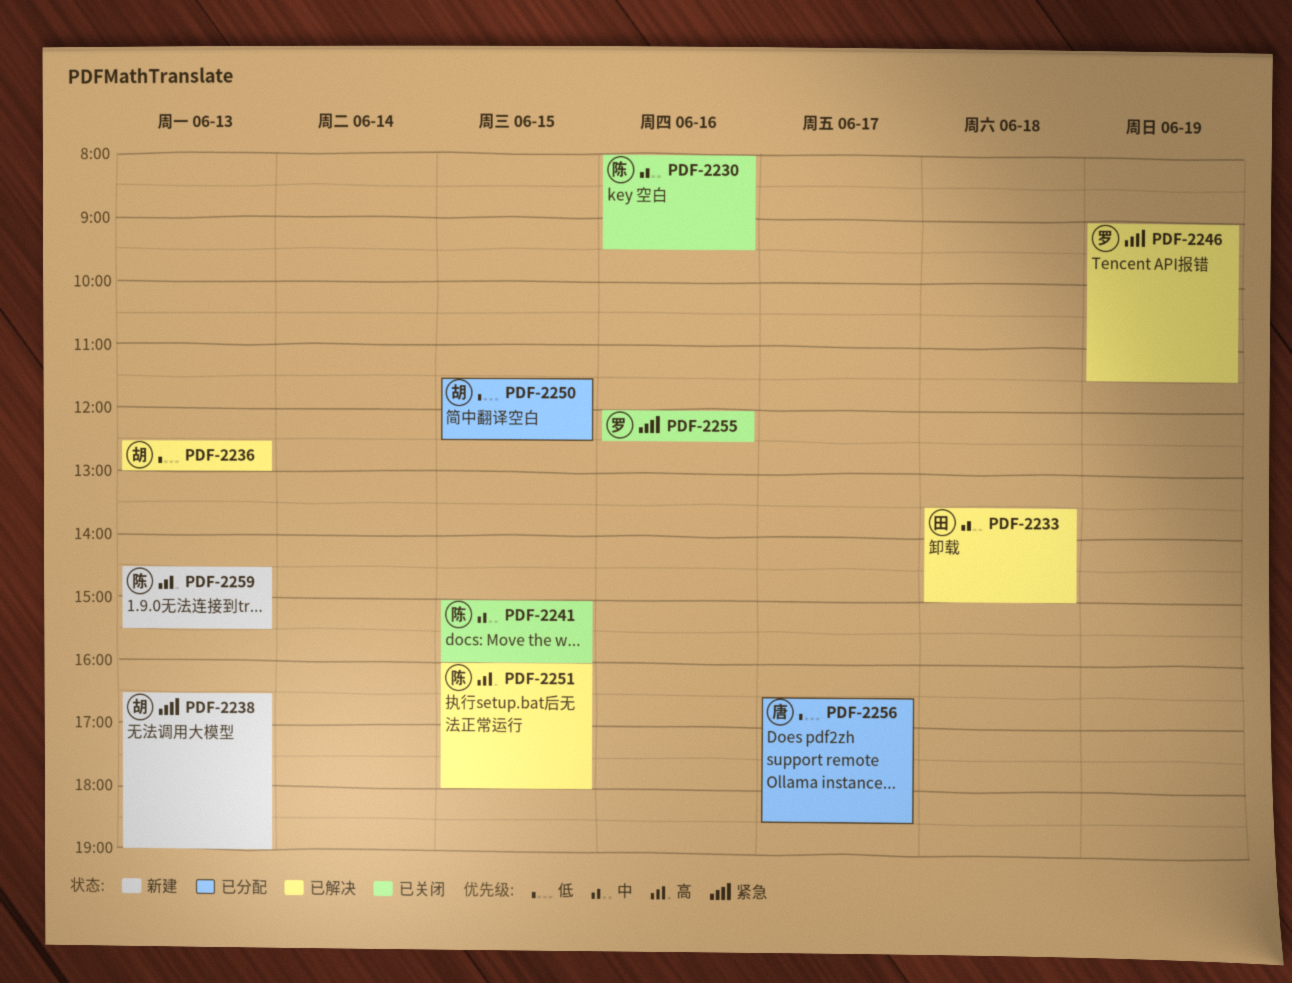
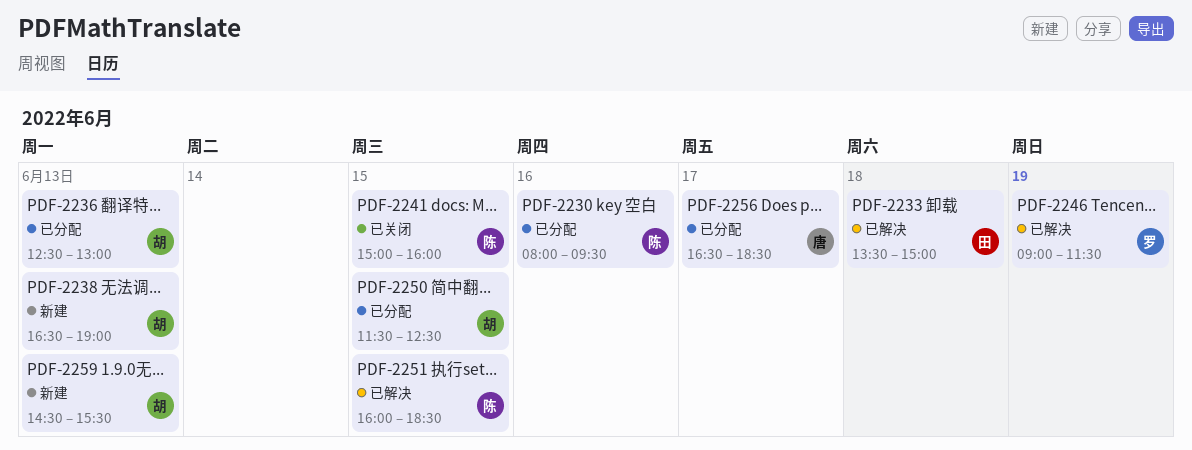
PDF-2230, status: 已关闭 -> 已分配
PDF-2236, status: 已解决 -> 已分配
PDF-2251, ends: 18:00 -> 18:30
PDF-2255: present -> none
PDF-2259, owner: 陈 -> 胡

